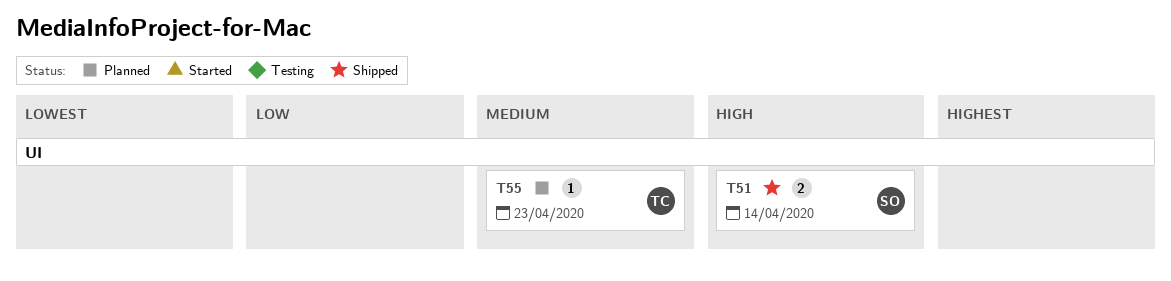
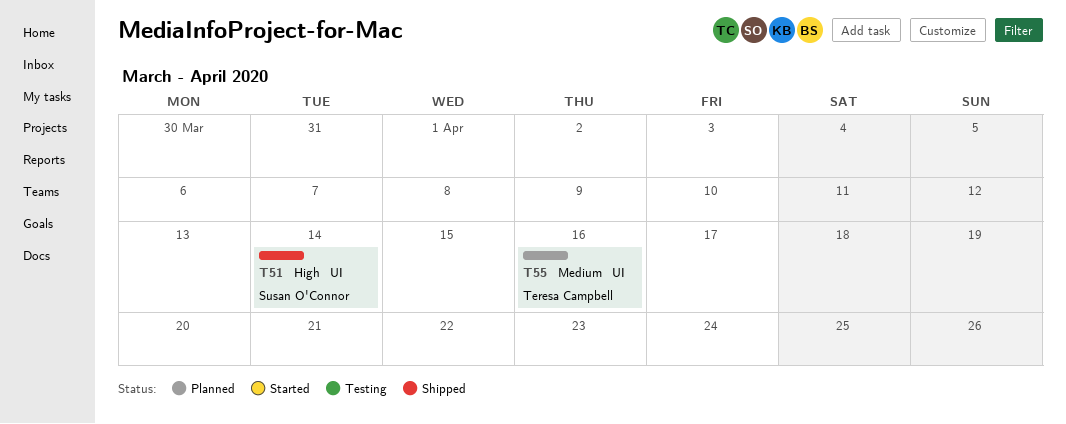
T55, due: Apr 23 -> Apr 16

